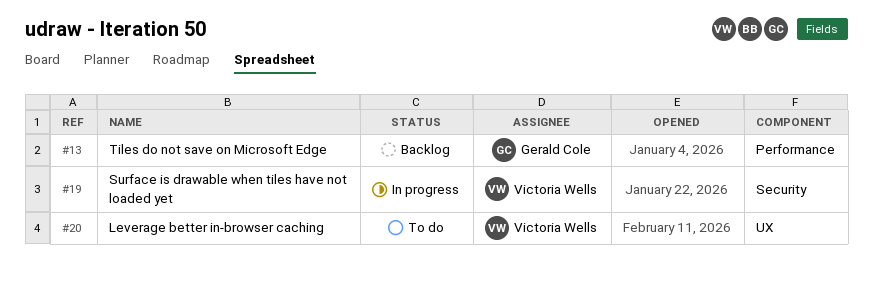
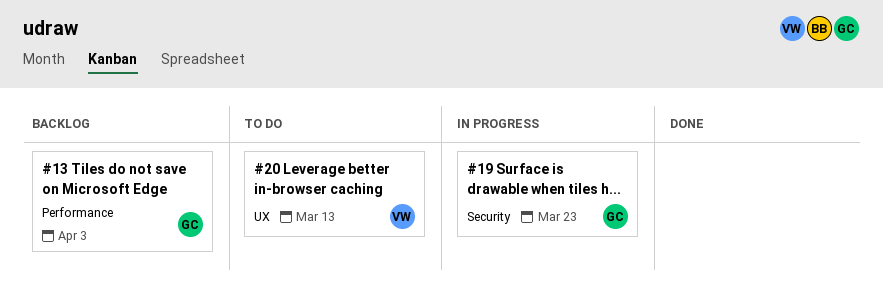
#19, owner: Victoria Wells -> Gerald Cole

